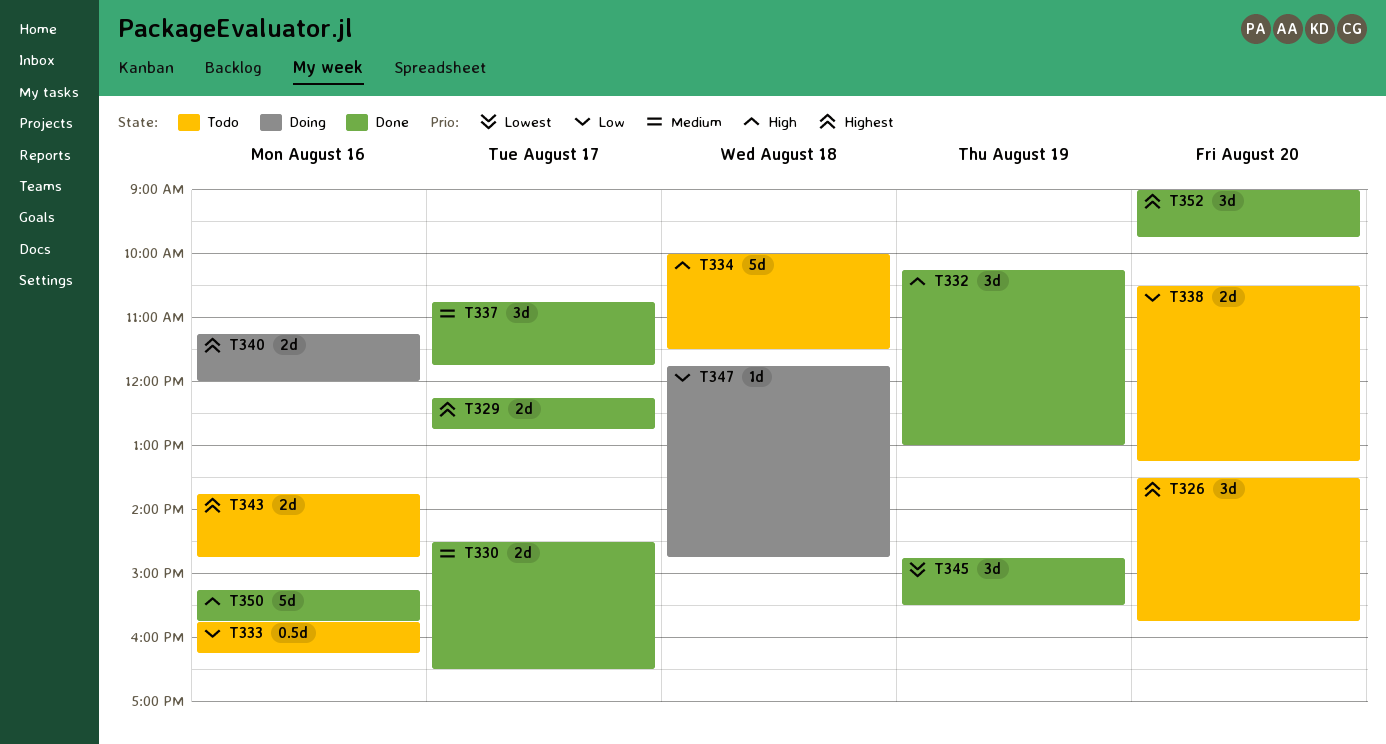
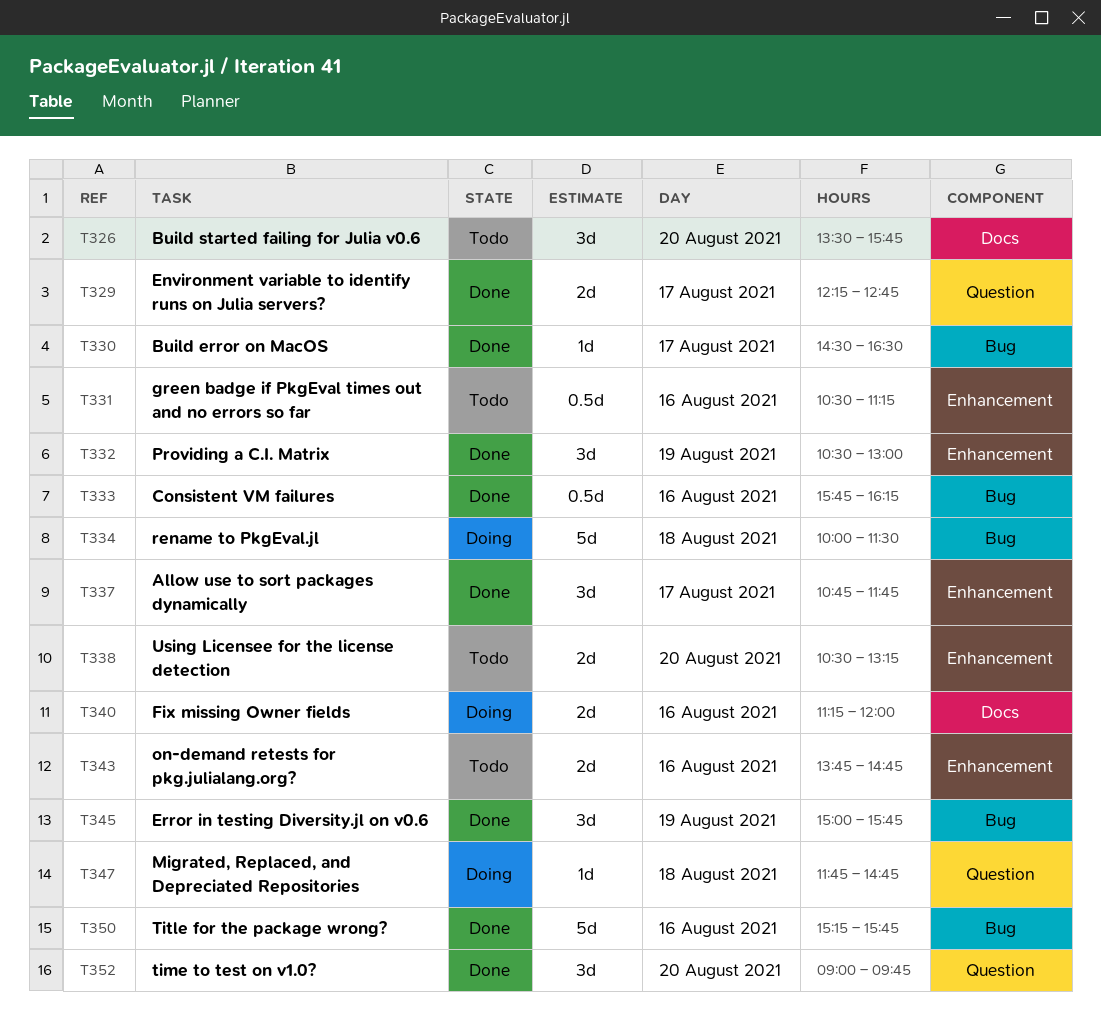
T330, estimate: 2d -> 1d
T331: none -> present
T332, begins: 10:15 -> 10:30
T333, status: Todo -> Done
T334, status: Todo -> Doing
T345, begins: 14:45 -> 15:00
T345, ends: 15:30 -> 15:45

